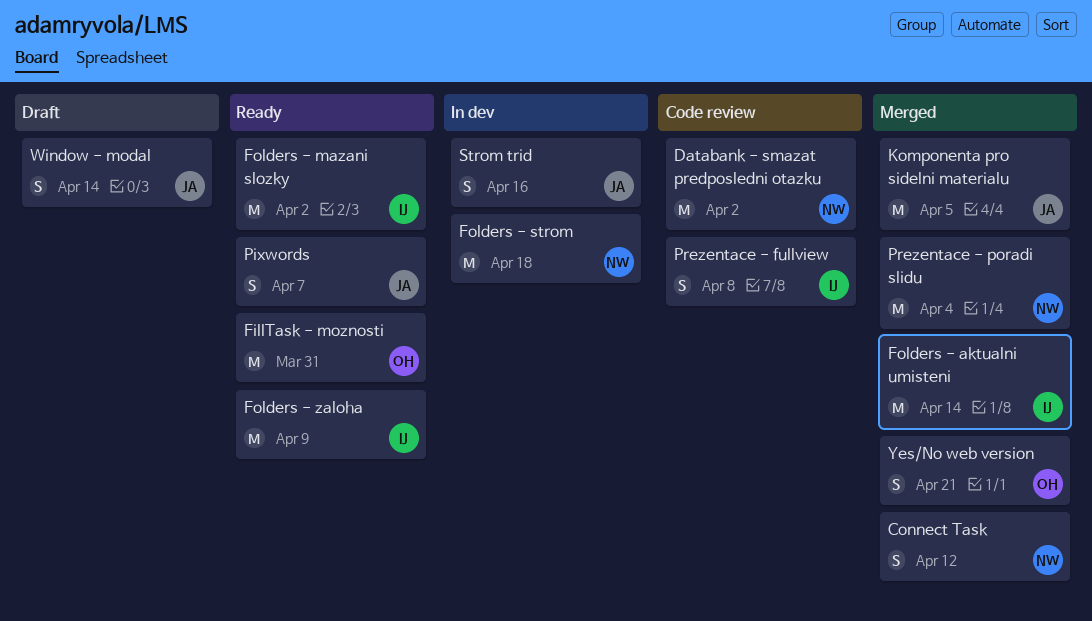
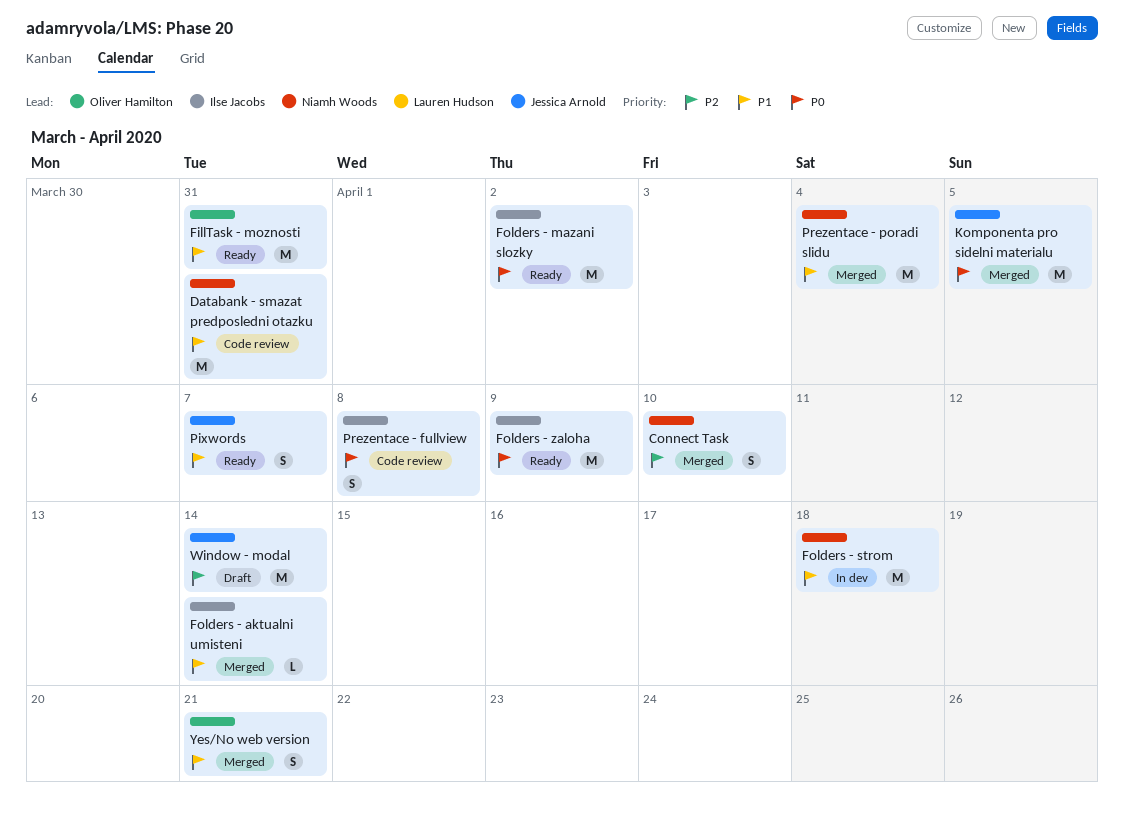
Connect Task, due: Apr 12 -> Apr 10
Databank - smazat predposledni otazku, due: Apr 2 -> Mar 31
Folders - aktualni umisteni, estimate: M -> L
Strom trid: present -> none
Window - modal, estimate: S -> M

